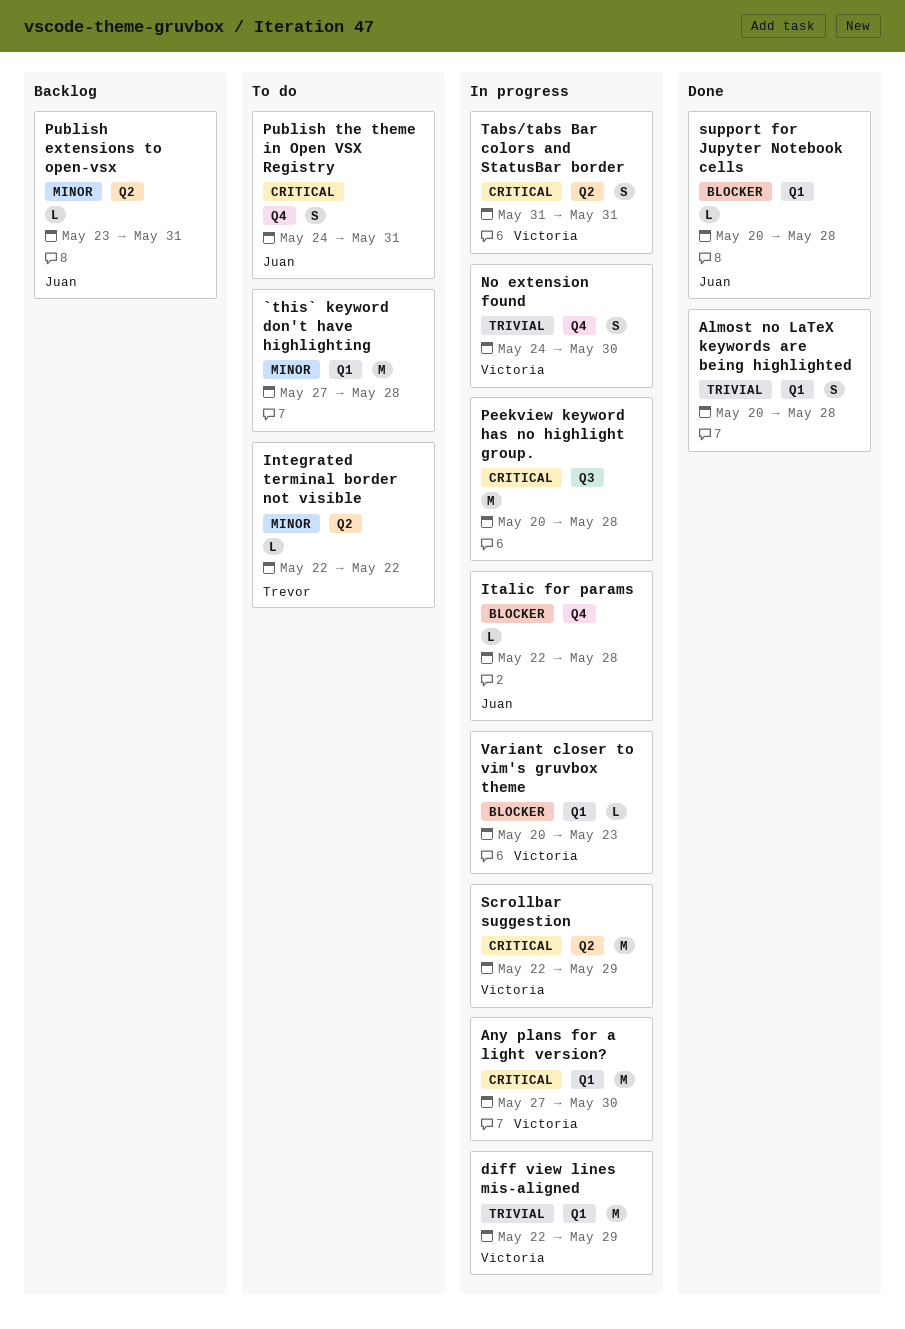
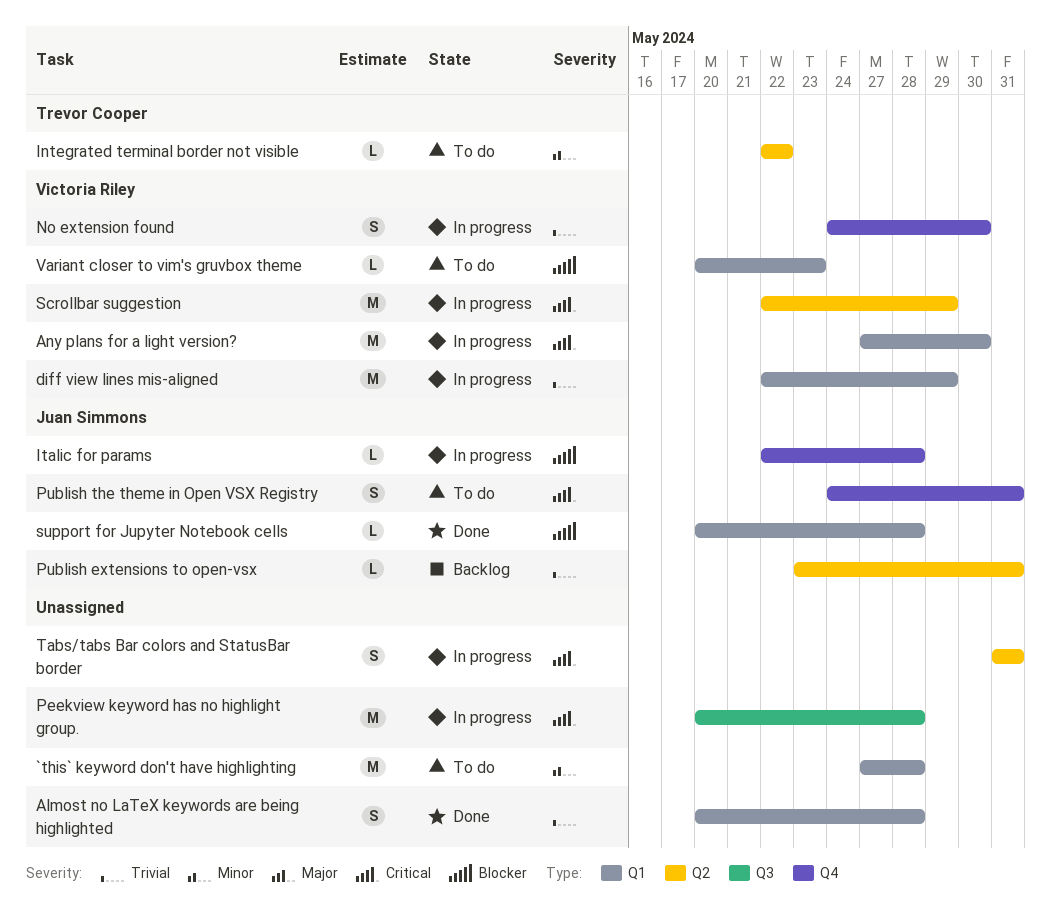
Publish extensions to open-vsx, priority: Minor -> Trivial
Tabs/tabs Bar colors and StatusBar border, owner: Victoria Riley -> none
Variant closer to vim's gruvbox theme, status: In progress -> To do

